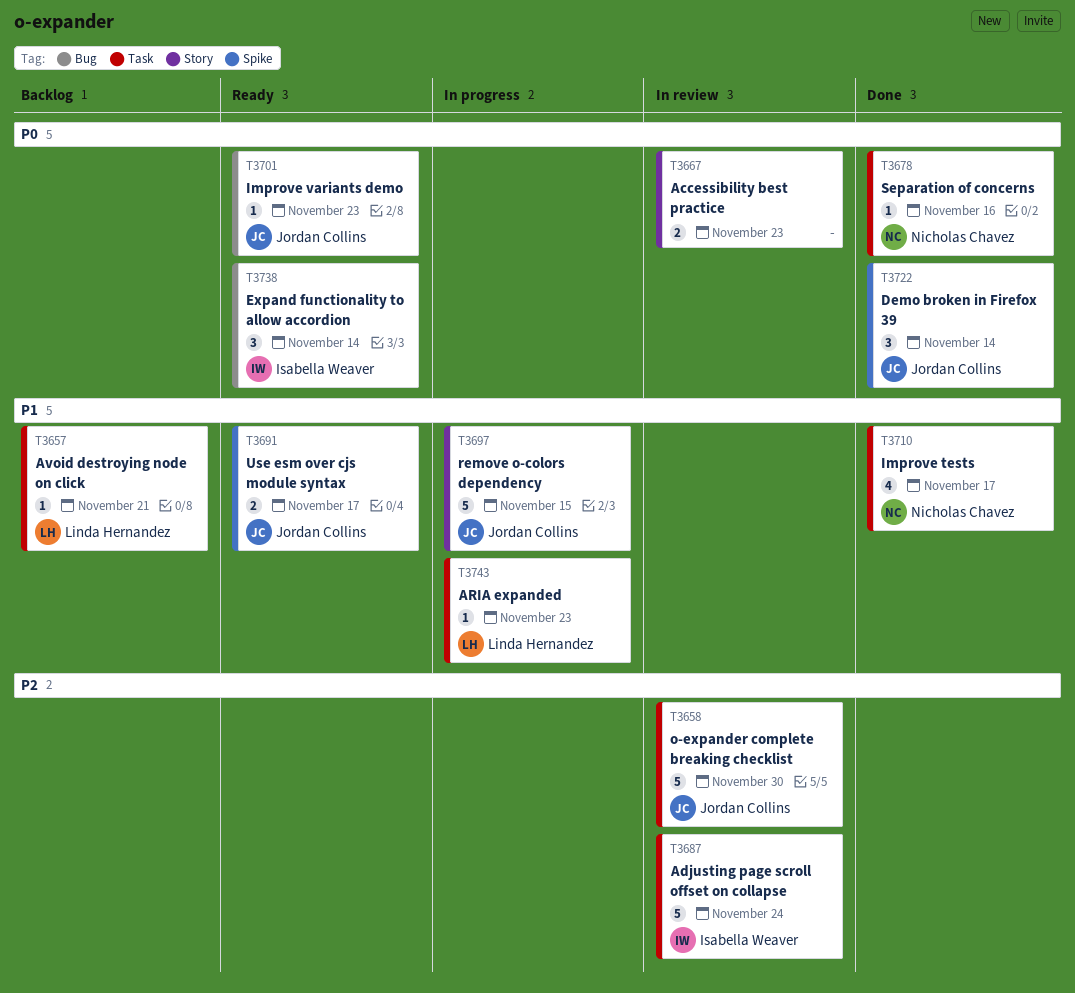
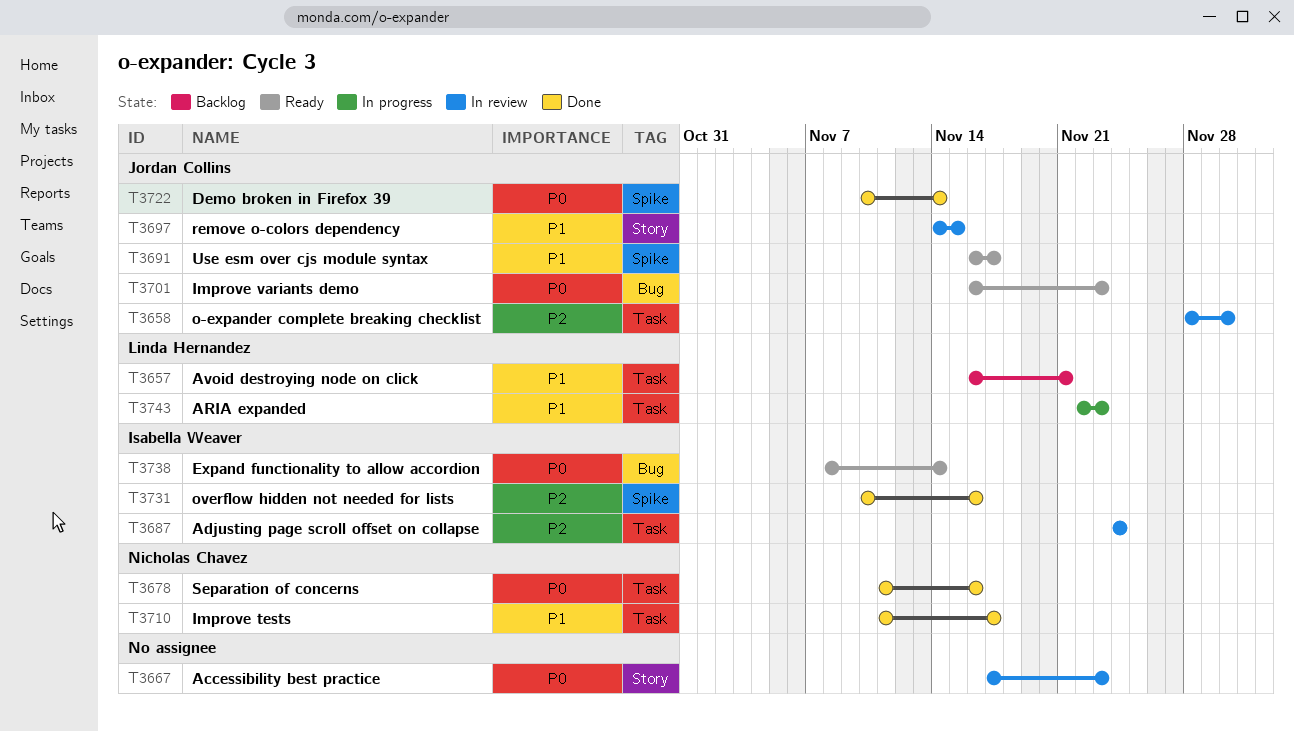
T3697, status: In progress -> In review
T3731: none -> present

